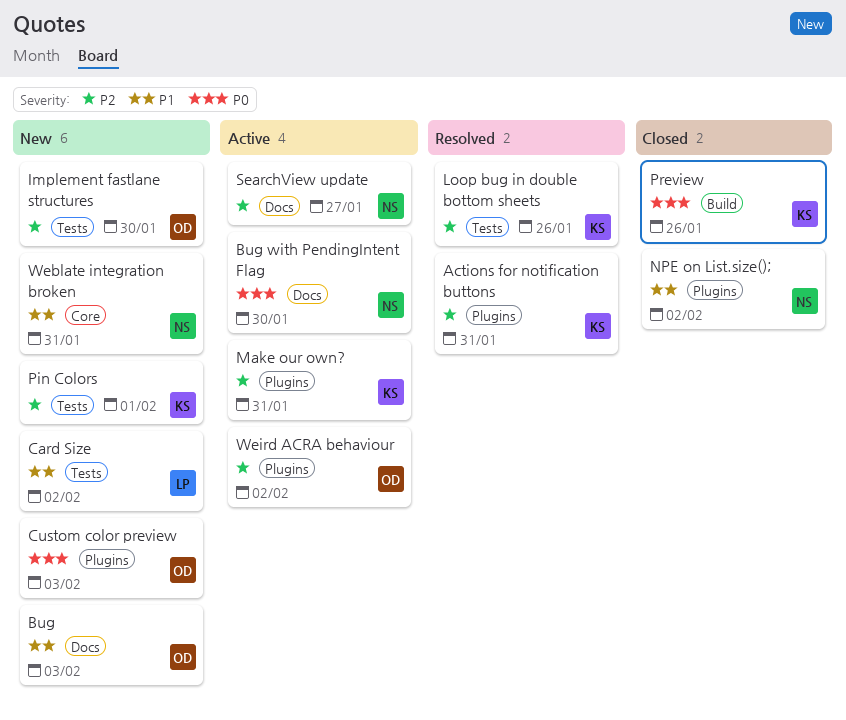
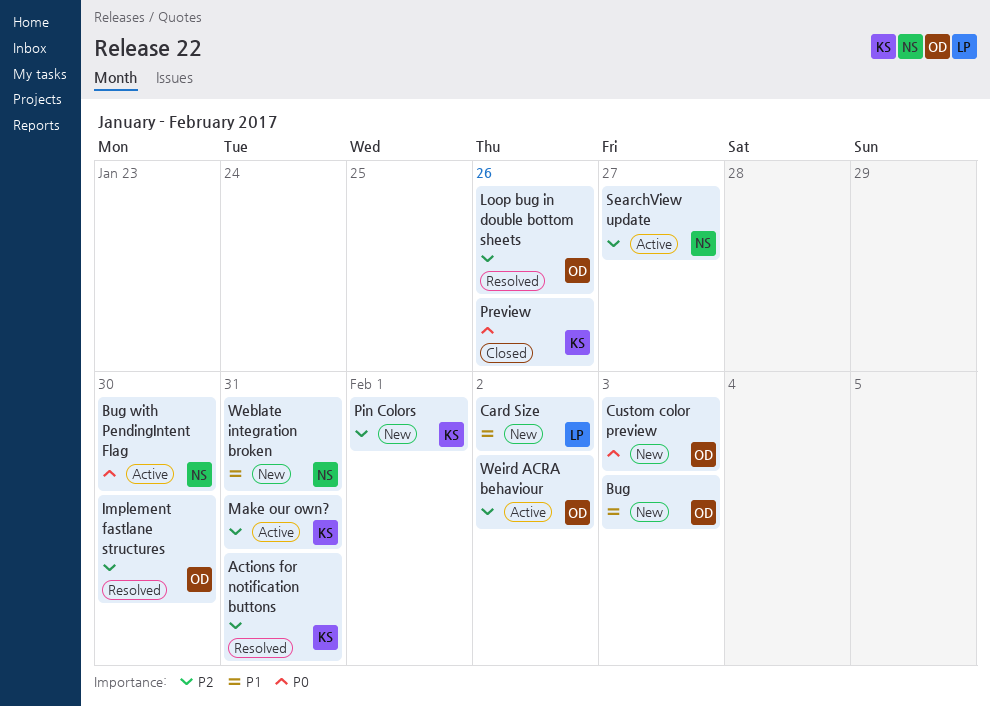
Implement fastlane structures, status: New -> Resolved
Loop bug in double bottom sheets, owner: KS -> OD
NPE on List.size();: present -> none

